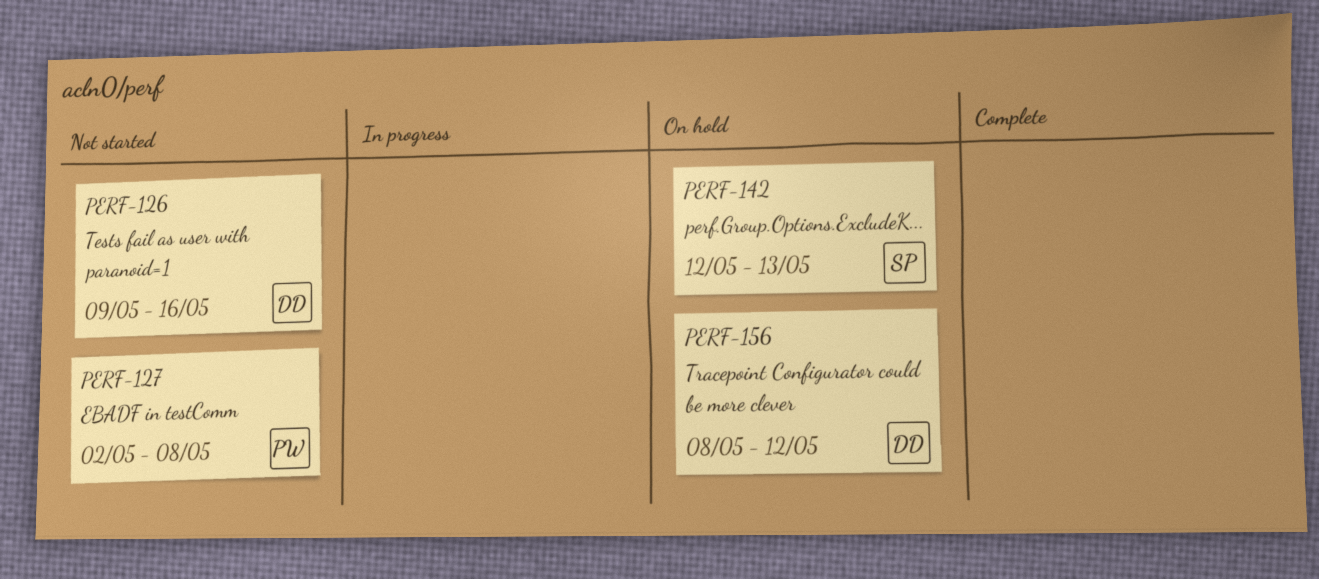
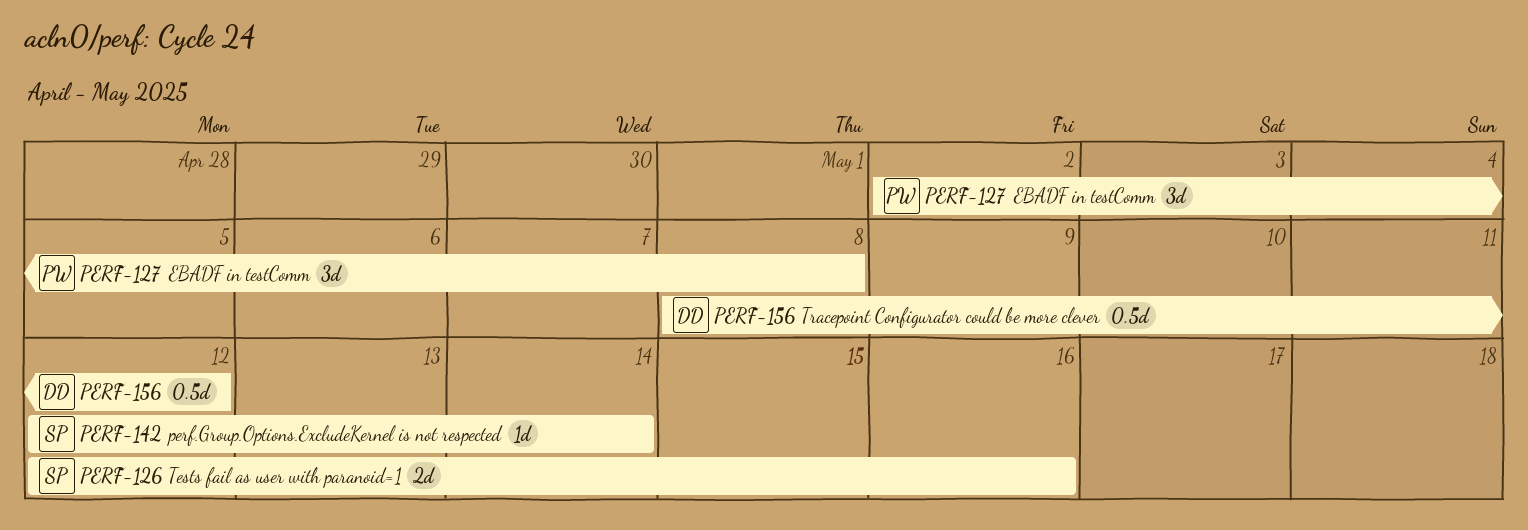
PERF-126, owner: DD -> SP
PERF-126, start: May 9 -> May 12
PERF-142, due: May 13 -> May 14

